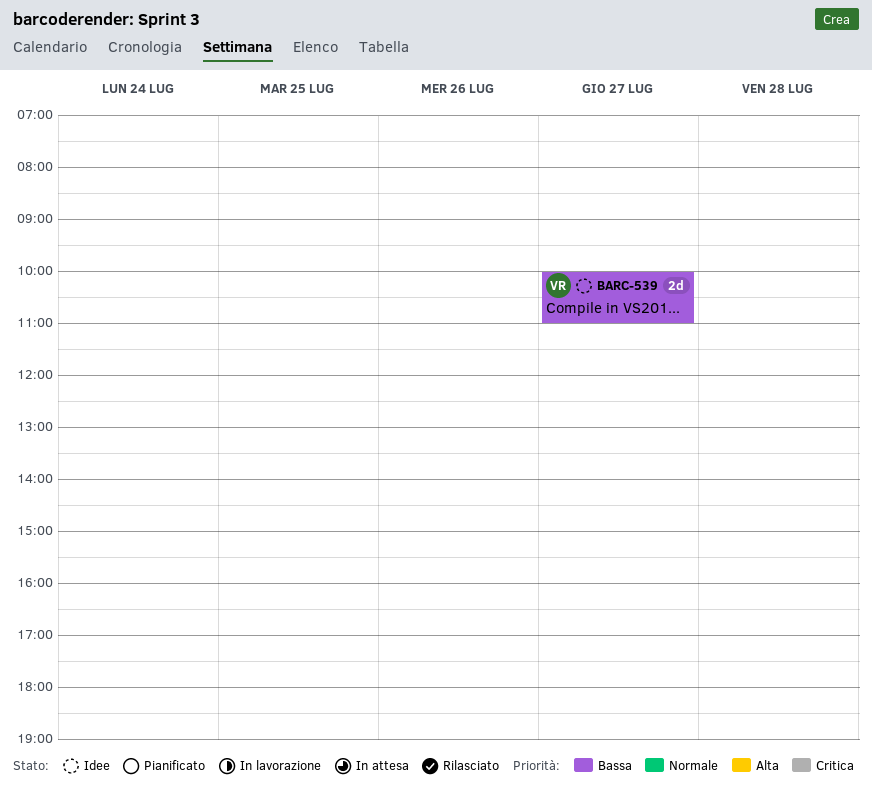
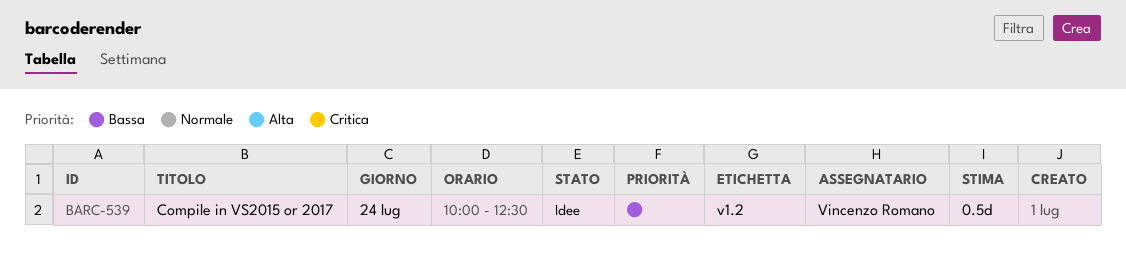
BARC-539, estimate: 2d -> 0.5d
BARC-539, day: Jul 27 -> Jul 24
BARC-539, ends: 11:00 -> 12:30

